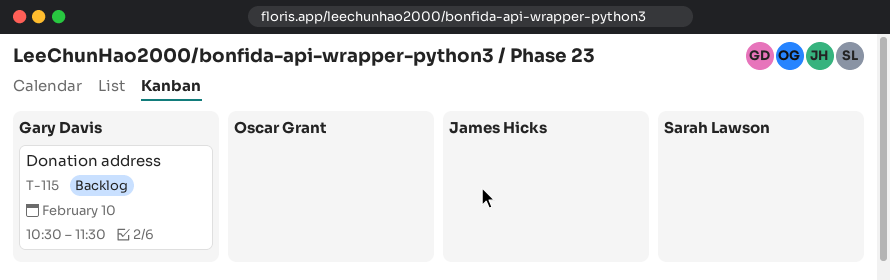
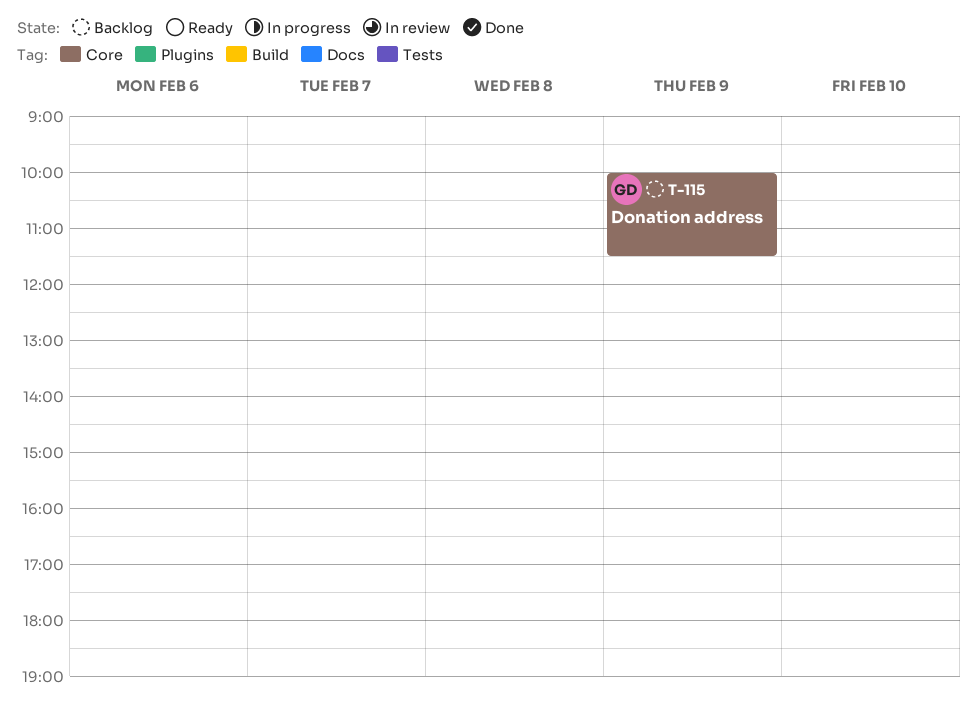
T-115, day: Feb 10 -> Feb 9
T-115, begins: 10:30 -> 10:00

